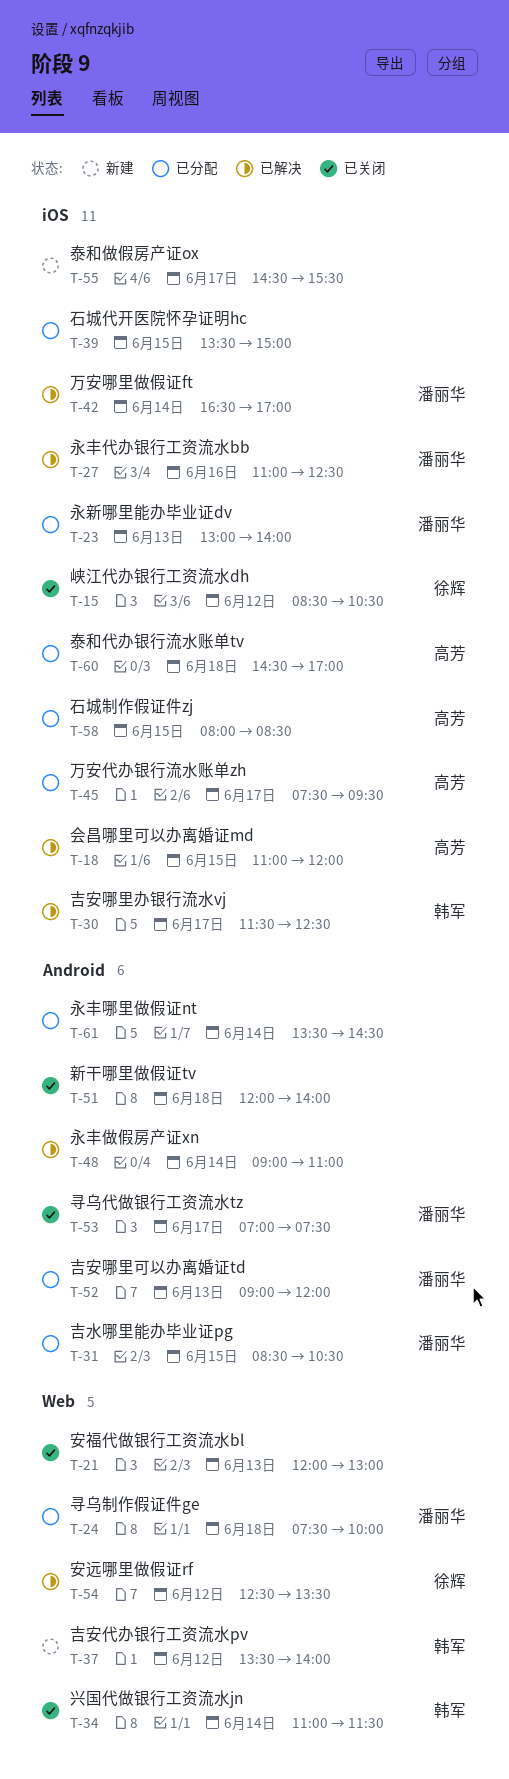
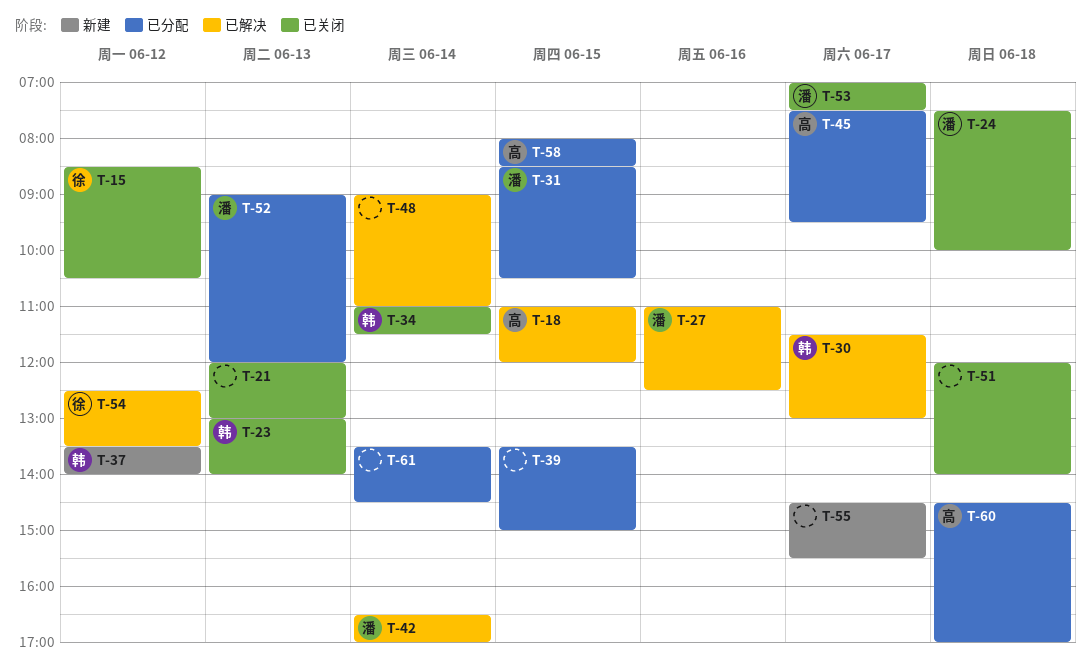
T-23, status: 已分配 -> 已关闭
T-23, owner: 潘丽华 -> 韩军
T-24, status: 已分配 -> 已关闭
T-30, ends: 12:30 -> 13:00

